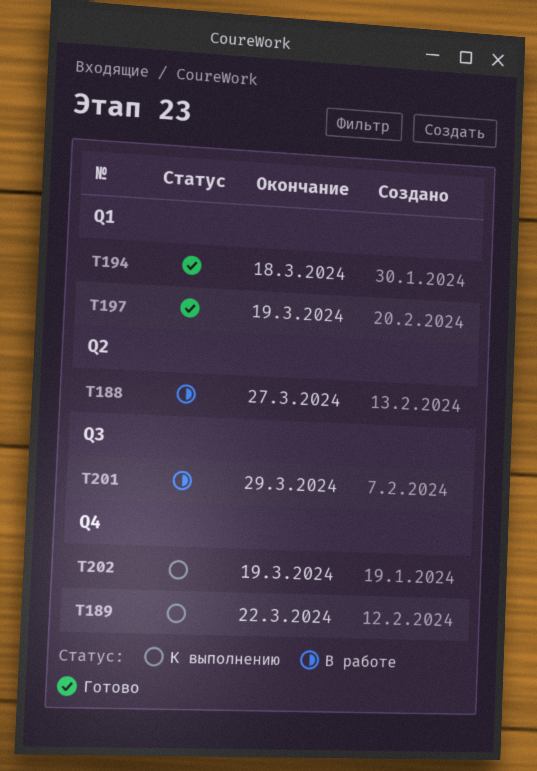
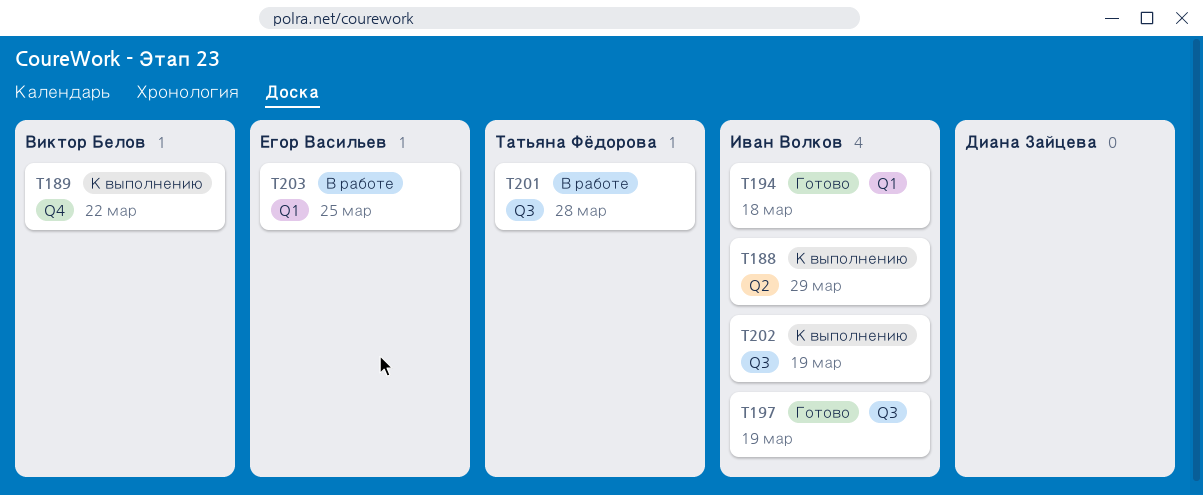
T188, status: В работе -> К выполнению
T188, due: Mar 27 -> Mar 29
T197, label: Q1 -> Q3
T201, due: Mar 29 -> Mar 28
T202, label: Q4 -> Q3
T203: none -> present

